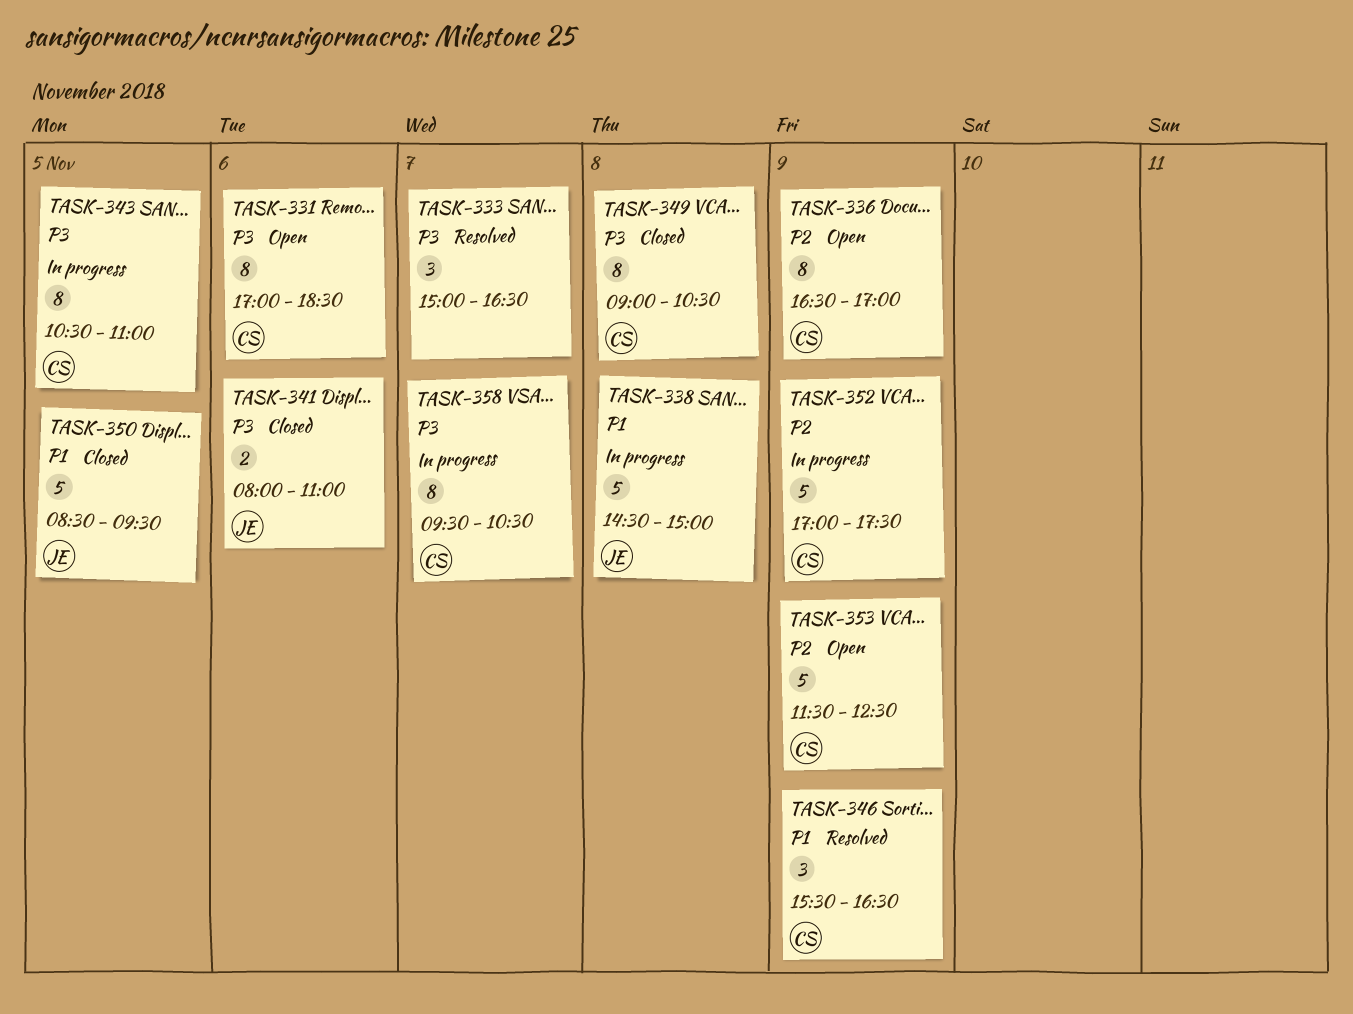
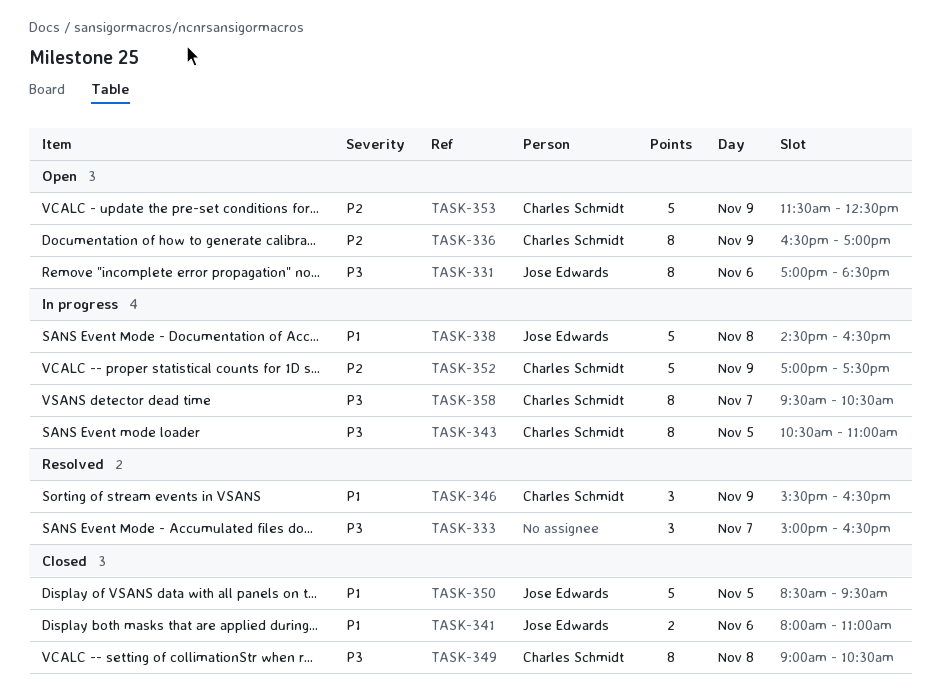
TASK-331, owner: Charles Schmidt -> Jose Edwards
TASK-338, ends: 15:00 -> 16:30
TASK-341, priority: P3 -> P1

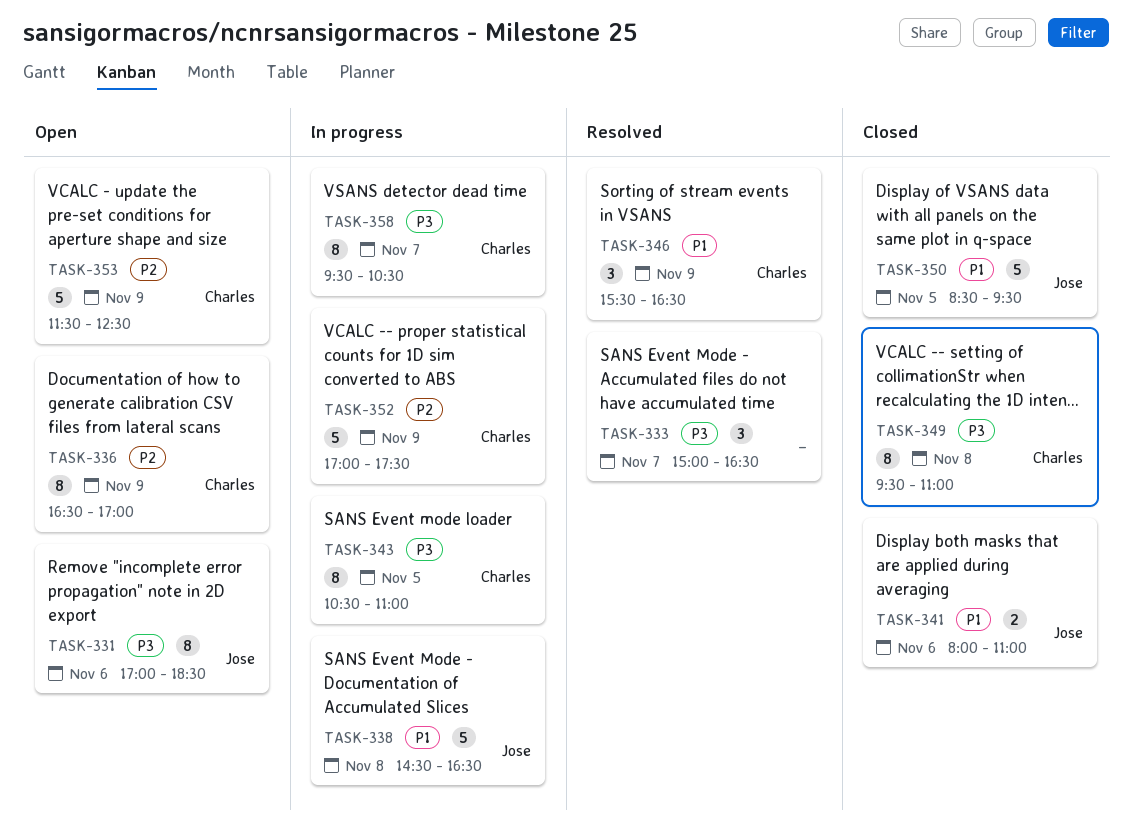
TASK-349, begins: 09:00 -> 09:30
TASK-349, ends: 10:30 -> 11:00

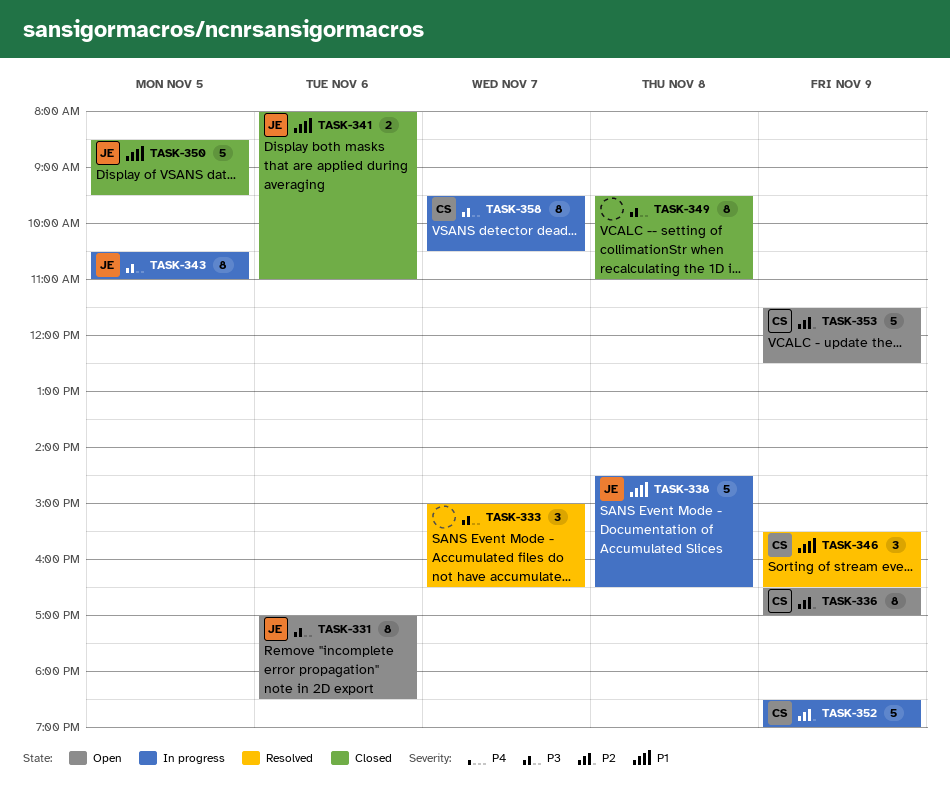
TASK-343, owner: Charles -> Jose
TASK-349, owner: Charles -> none
TASK-352, begins: 17:00 -> 18:30
TASK-352, ends: 17:30 -> 19:00

